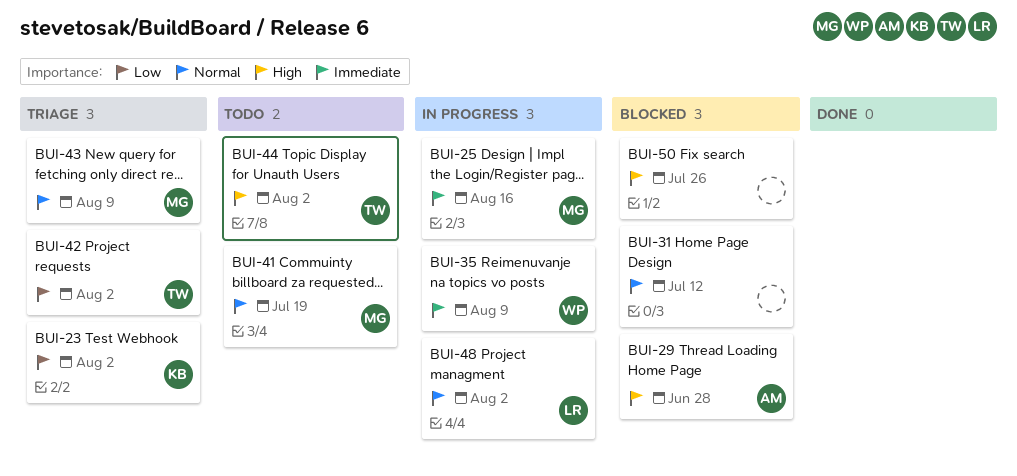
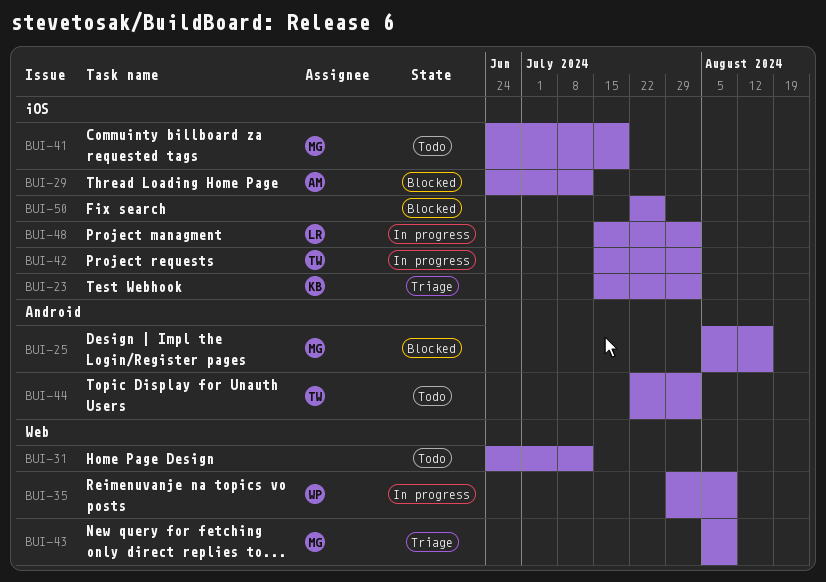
BUI-25, status: In progress -> Blocked
BUI-29, due: Jun 28 -> Jul 12
BUI-31, status: Blocked -> Todo
BUI-42, status: Triage -> In progress

